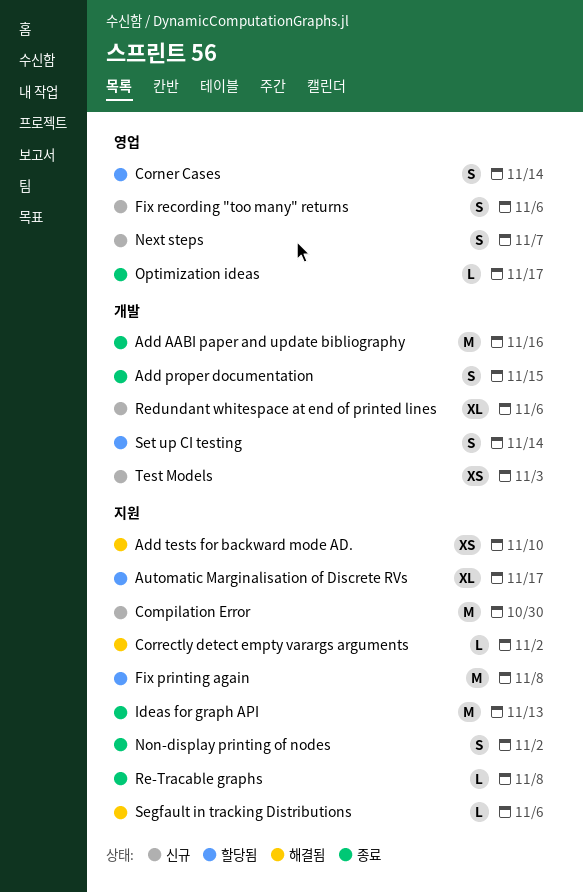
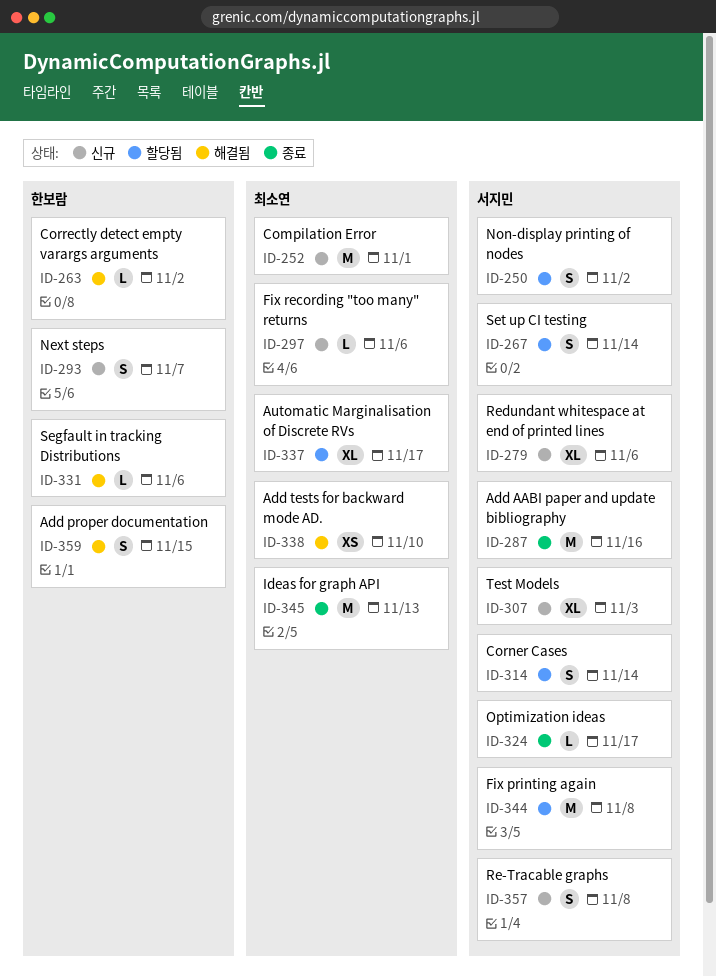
Add proper documentation, status: 종료 -> 해결됨
Compilation Error, due: Oct 30 -> Nov 1
Fix recording "too many" returns, estimate: S -> L
Non-display printing of nodes, status: 종료 -> 할당됨
Re-Tracable graphs, status: 종료 -> 신규
Re-Tracable graphs, estimate: L -> S
Test Models, estimate: XS -> XL

